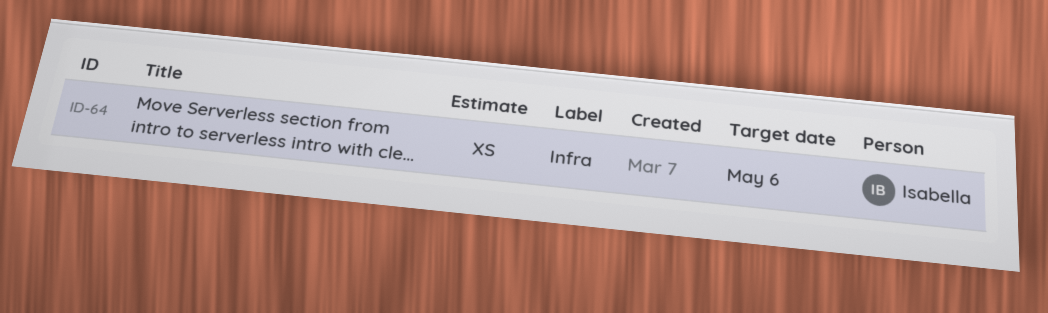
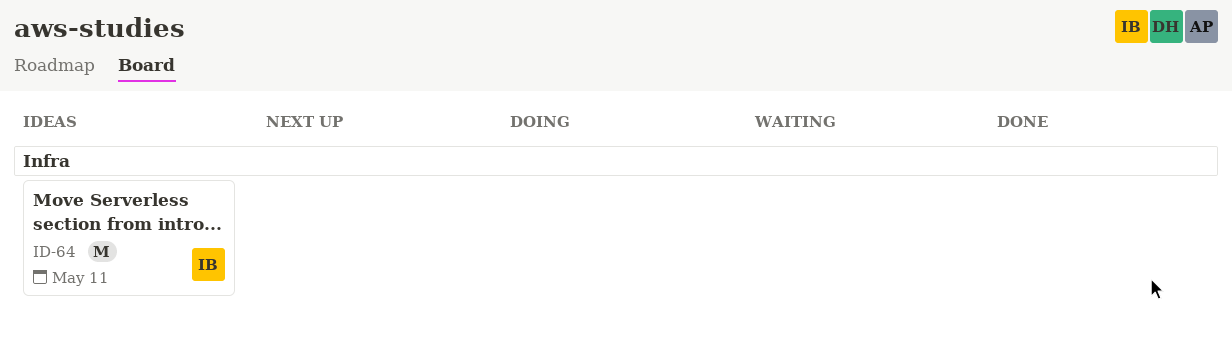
ID-64, estimate: XS -> M
ID-64, due: May 6 -> May 11

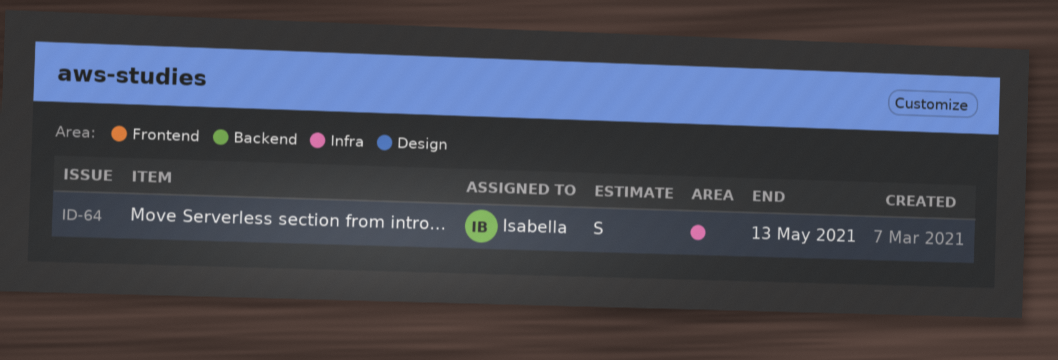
ID-64, estimate: M -> S
ID-64, due: May 11 -> May 13

